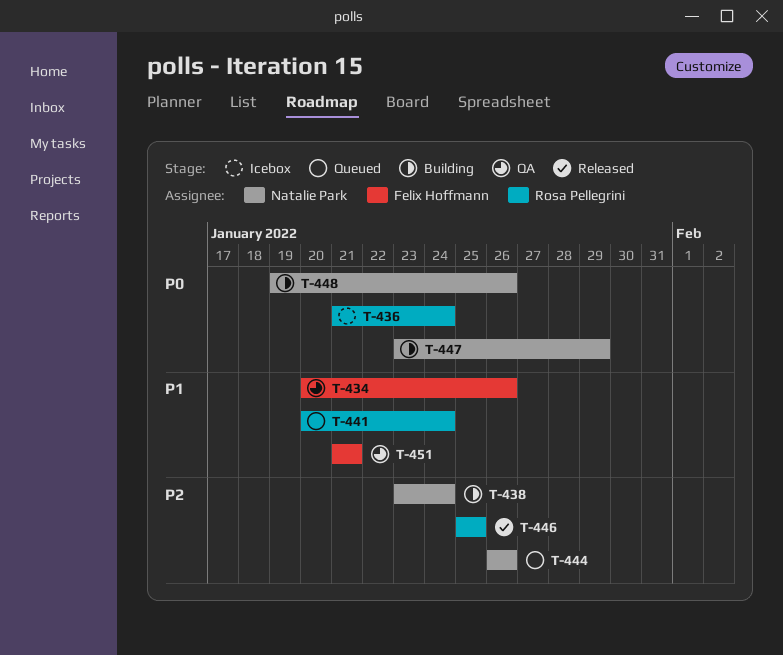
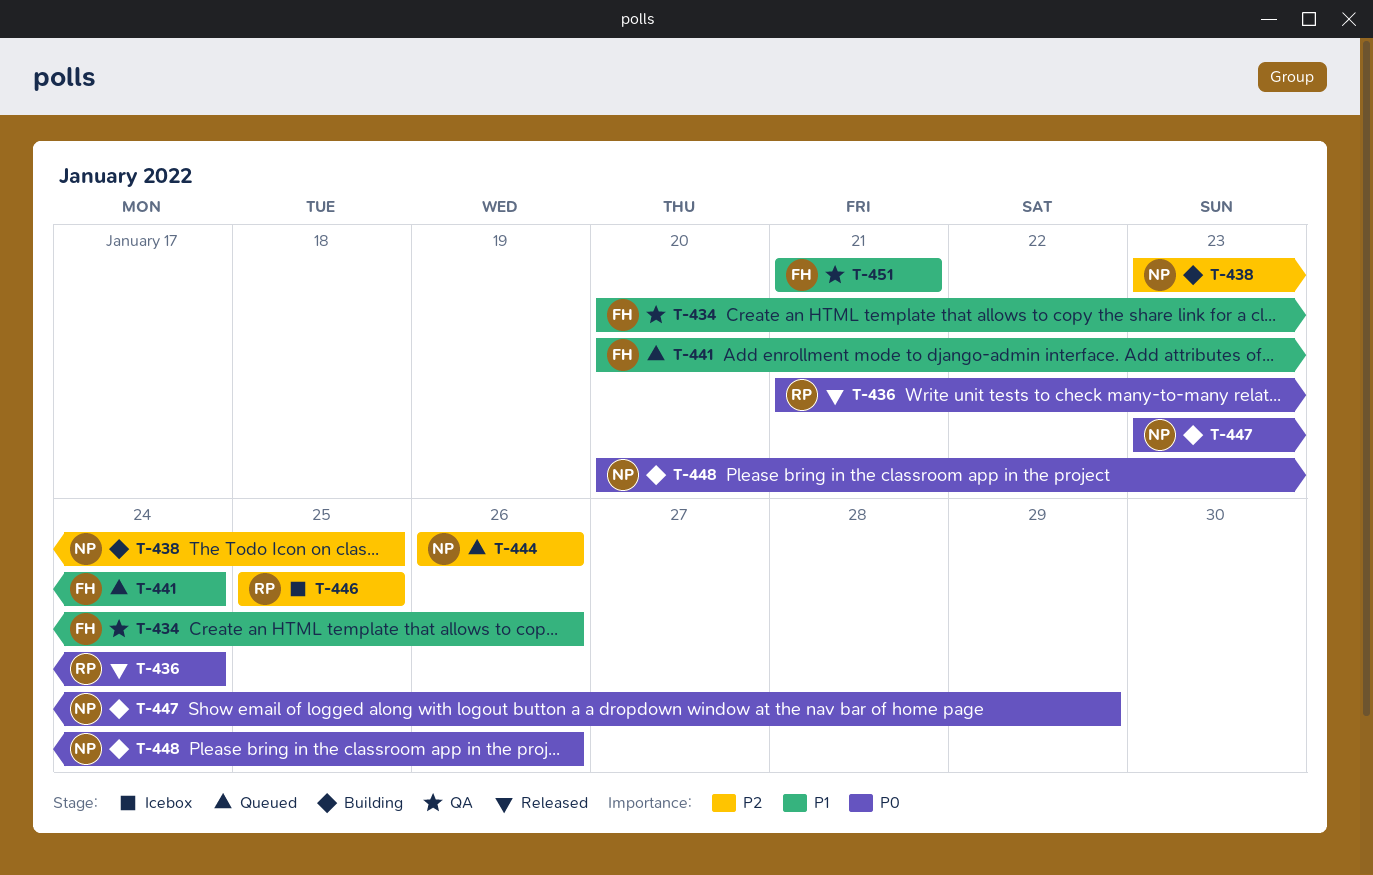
T-436, status: Icebox -> Released
T-438, due: Jan 24 -> Jan 25
T-441, owner: Rosa Pellegrini -> Felix Hoffmann
T-446, status: Released -> Icebox
T-448, start: Jan 19 -> Jan 20

